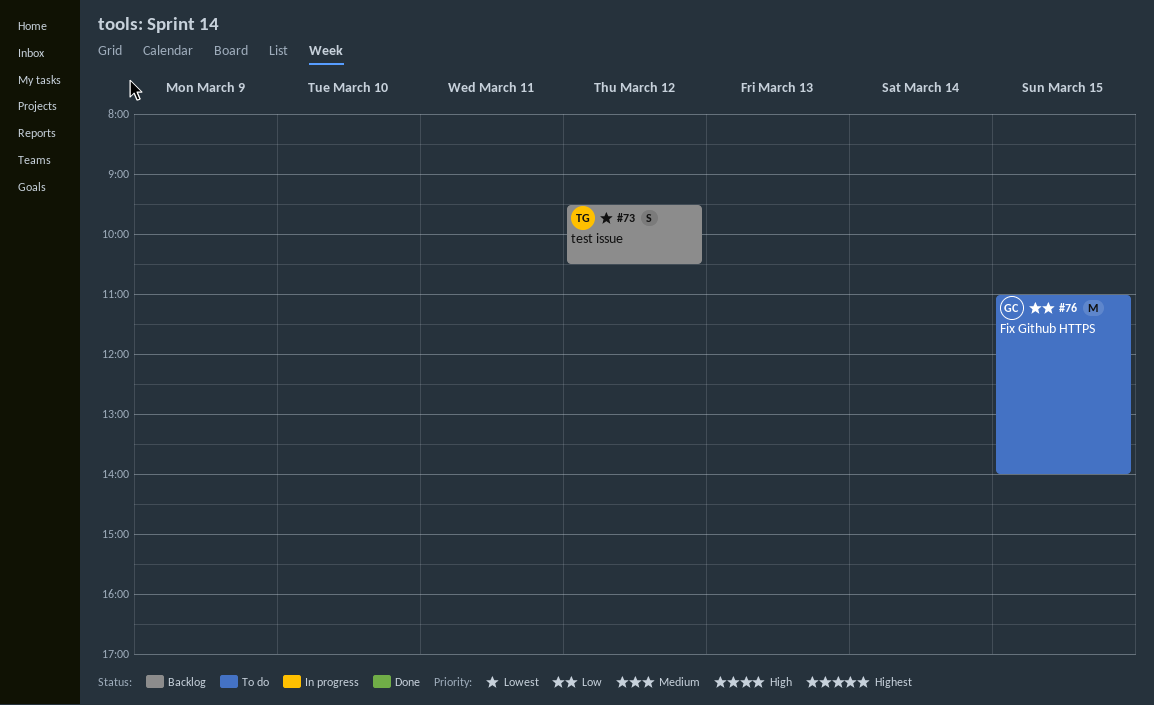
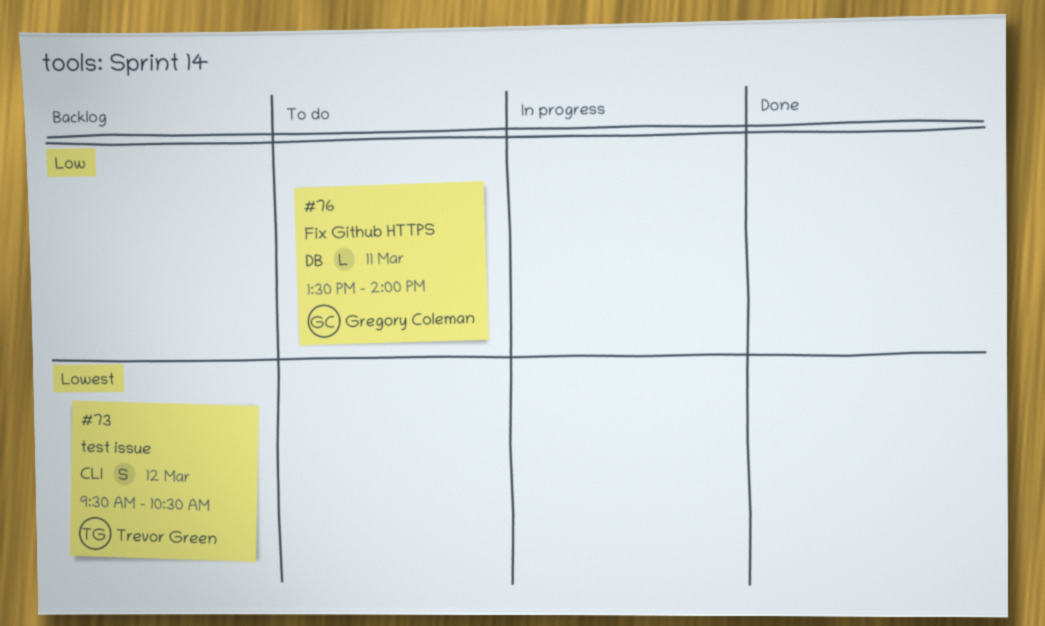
#76, estimate: M -> L
#76, day: Mar 15 -> Mar 11
#76, begins: 11:00 -> 13:30

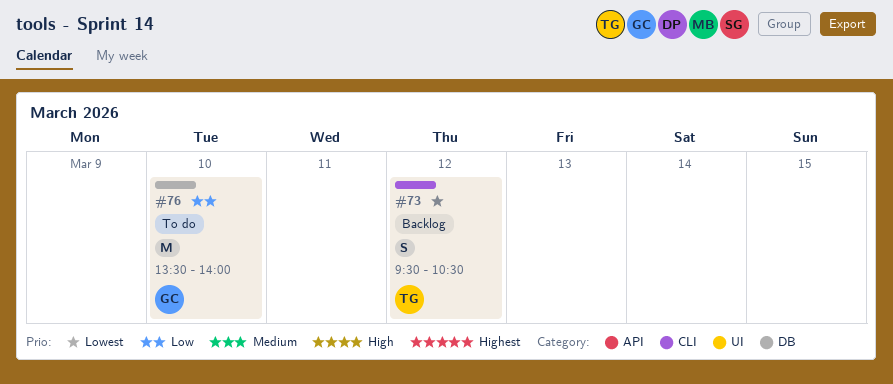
#76, estimate: L -> M
#76, day: Mar 11 -> Mar 10

